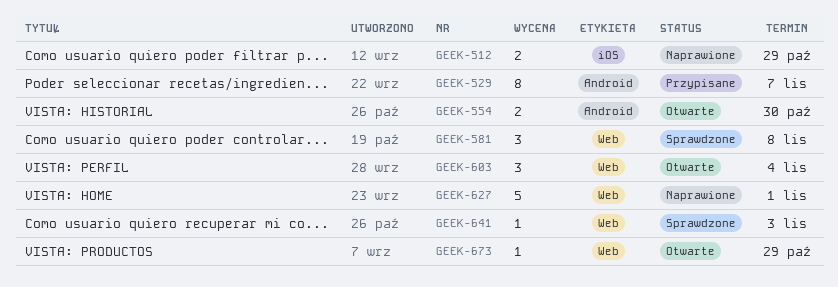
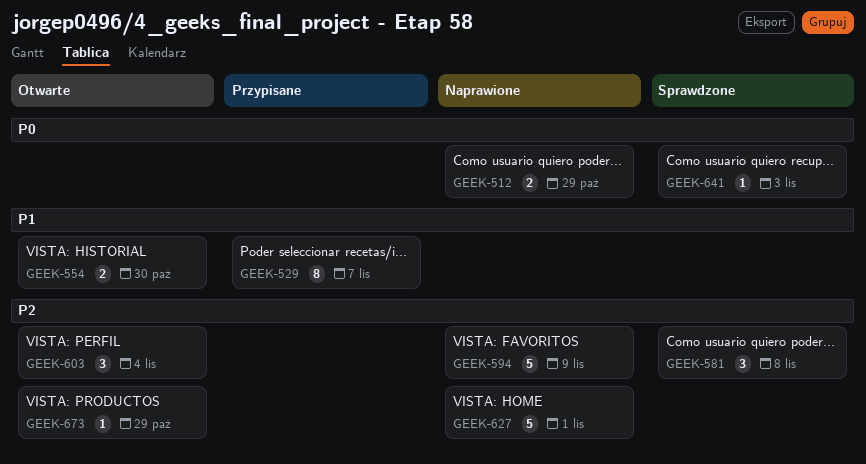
GEEK-594: none -> present

